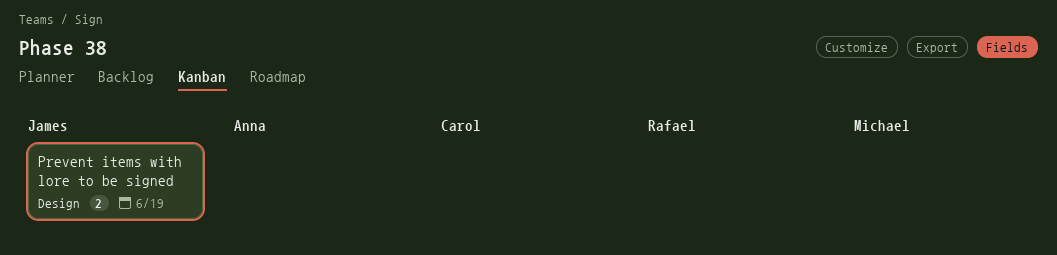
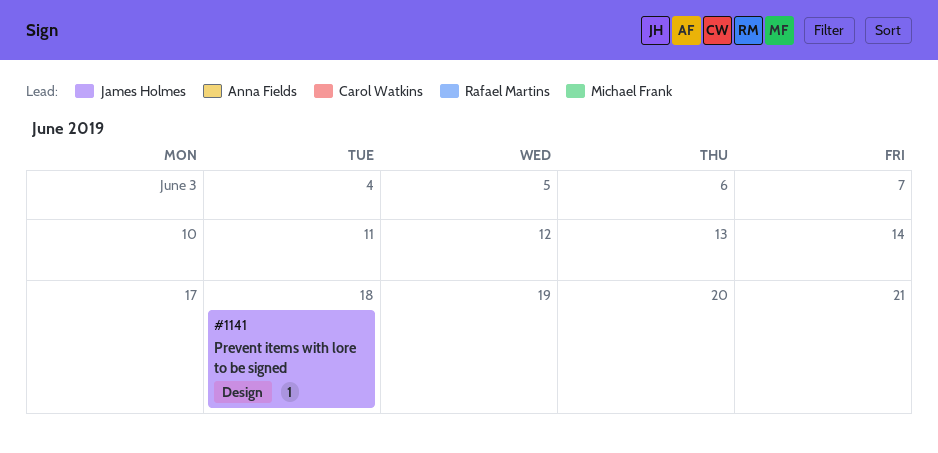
Prevent items with lore to be signed, estimate: 2 -> 1
Prevent items with lore to be signed, due: Jun 19 -> Jun 18

